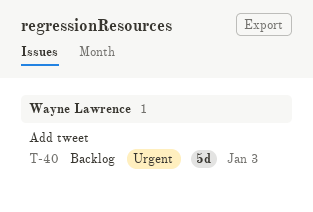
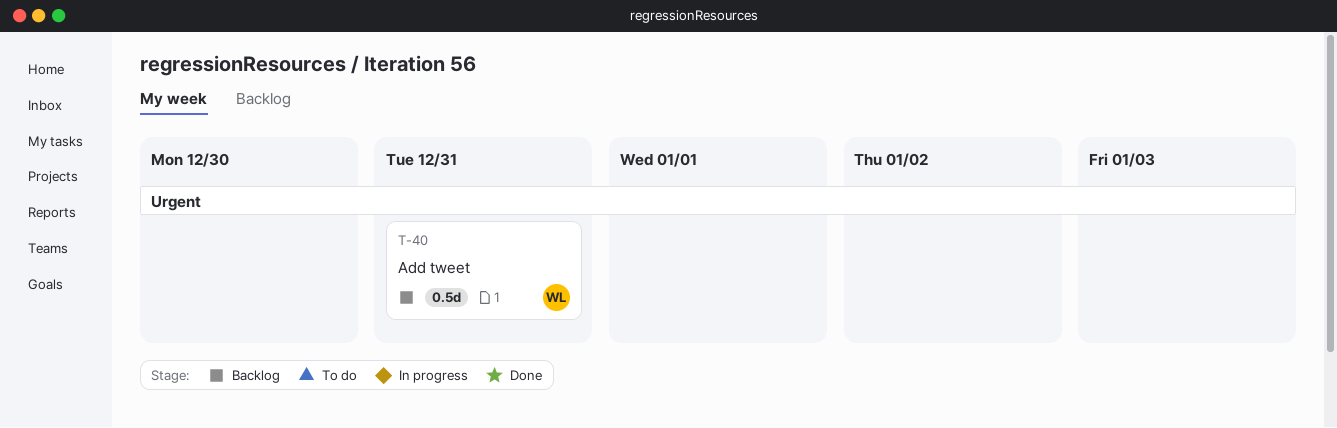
T-40, estimate: 5d -> 0.5d
T-40, due: Jan 3 -> Dec 31

